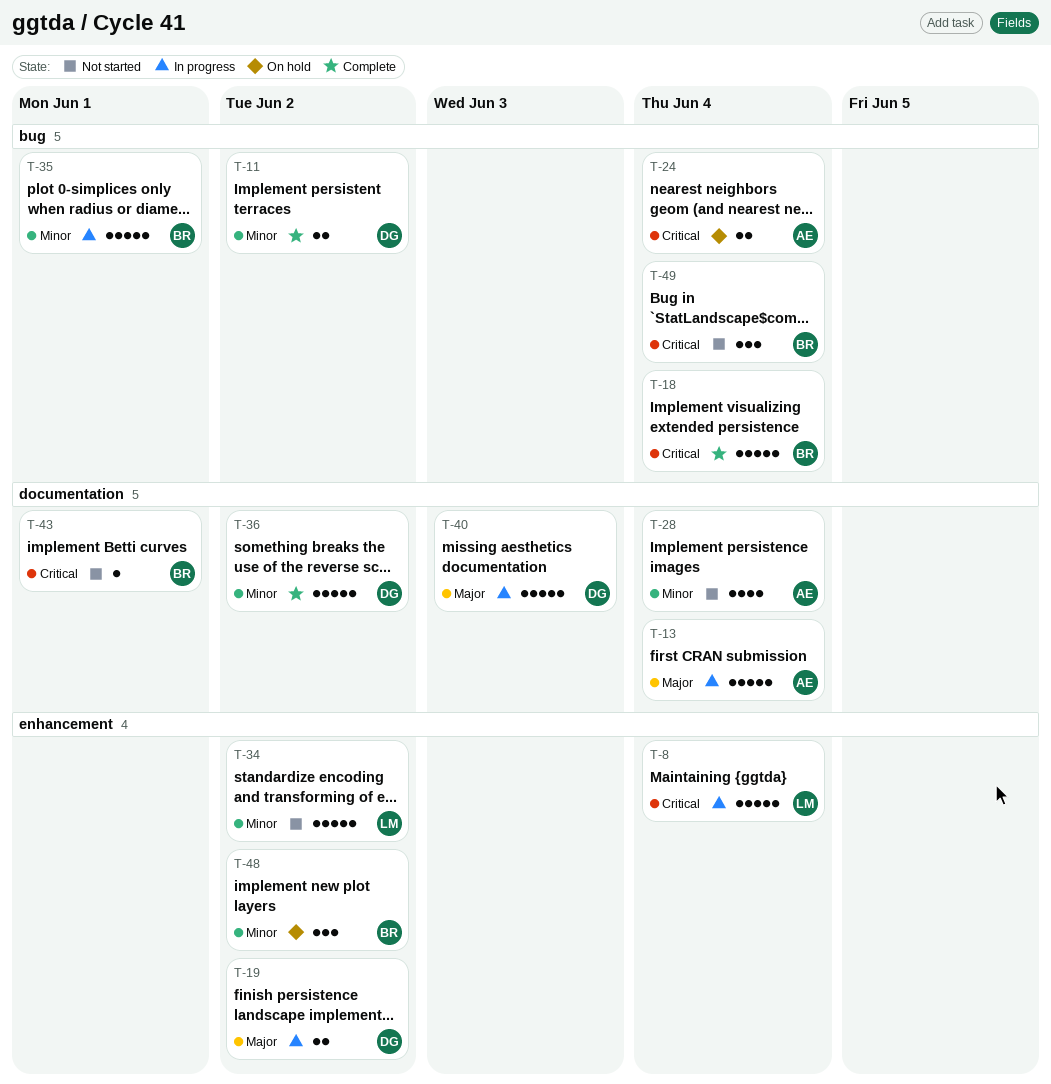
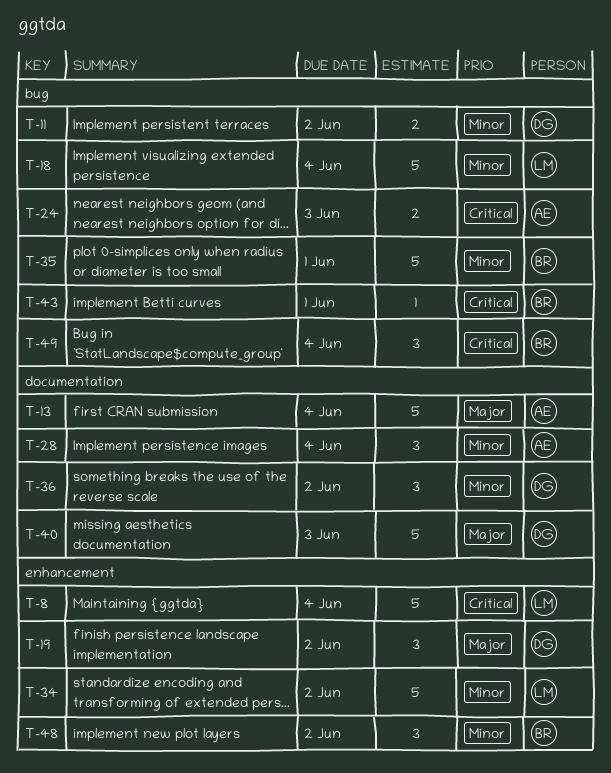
T-18, owner: BR -> LM
T-18, priority: Critical -> Minor
T-19, estimate: 2 -> 3
T-24, due: Jun 4 -> Jun 3
T-28, estimate: 4 -> 3
T-36, estimate: 5 -> 3
T-43, label: documentation -> bug

